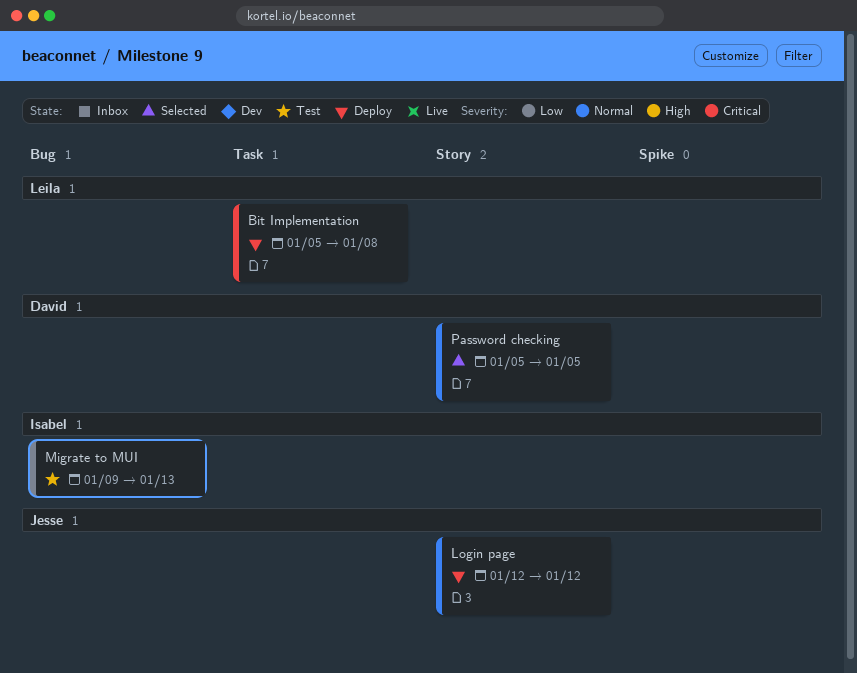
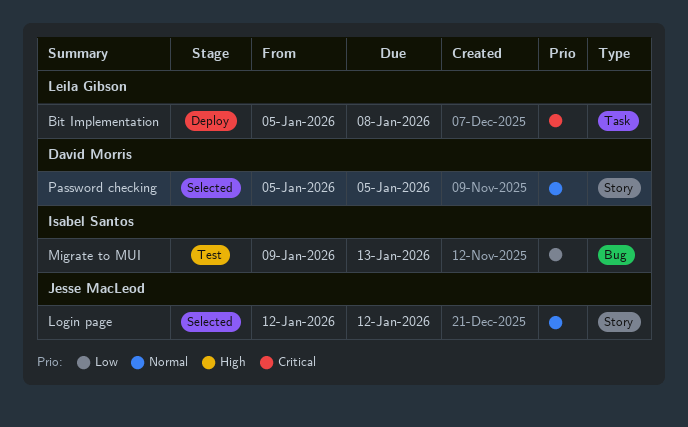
Login page, status: Deploy -> Selected

